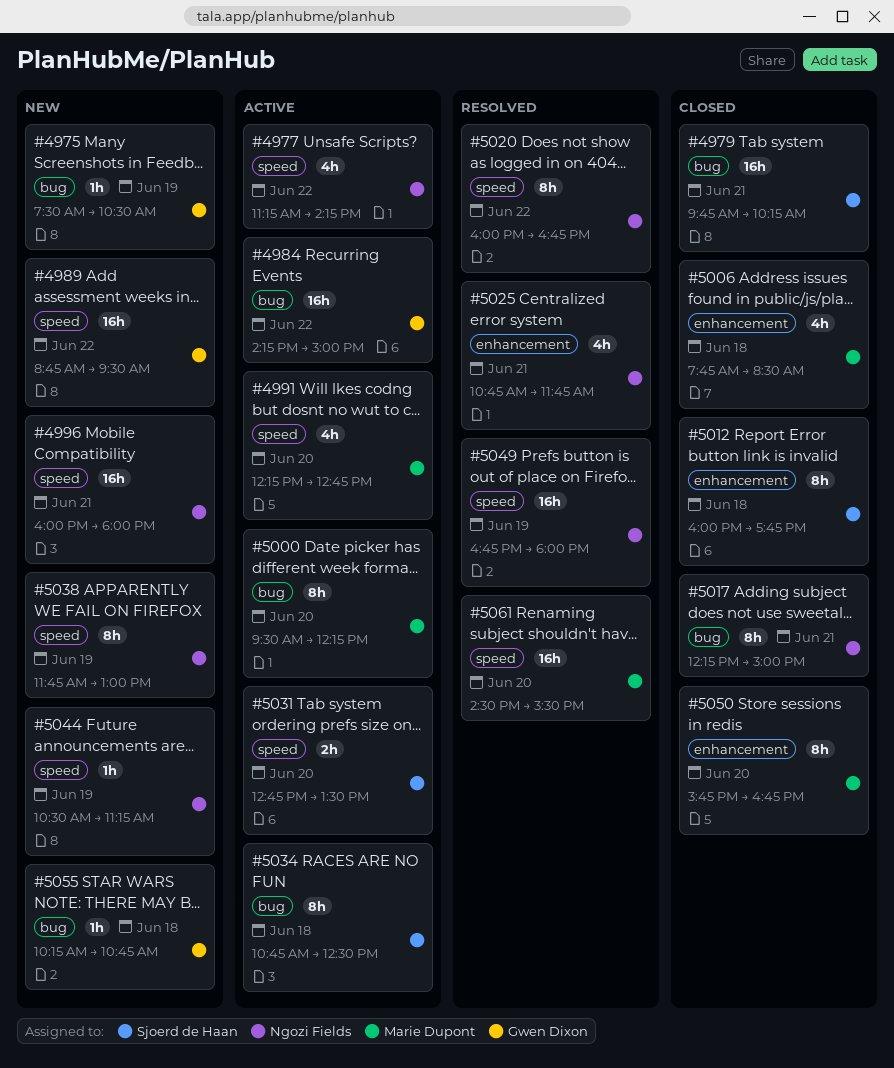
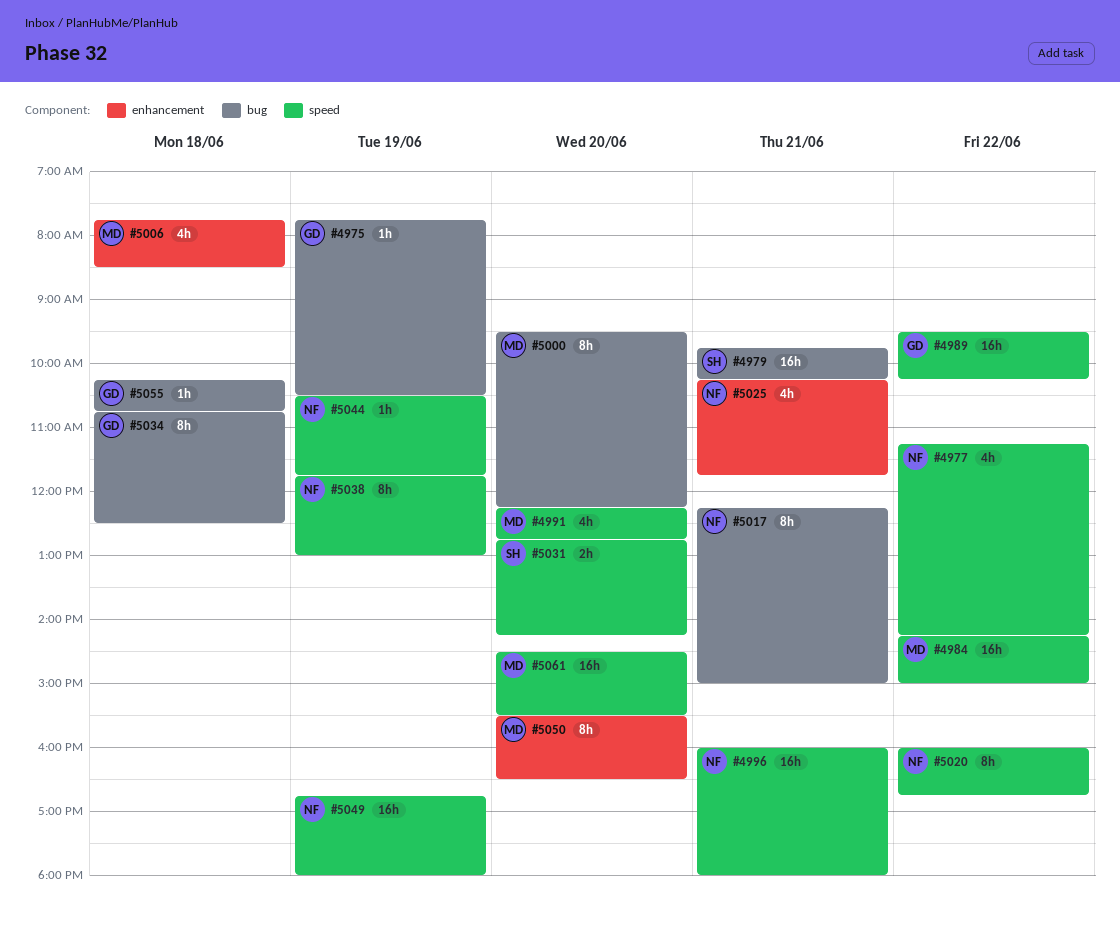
#4975, begins: 07:30 -> 07:45
#4984, owner: Gwen Dixon -> Marie Dupont
#4984, label: bug -> speed
#4989, begins: 08:45 -> 09:30
#4989, ends: 09:30 -> 10:15
#5012: present -> none
#5025, begins: 10:45 -> 10:15
#5031, ends: 13:30 -> 14:15
#5034, owner: Sjoerd de Haan -> Gwen Dixon
#5044, ends: 11:15 -> 11:45
#5050, begins: 15:45 -> 15:30
#5050, ends: 16:45 -> 16:30

